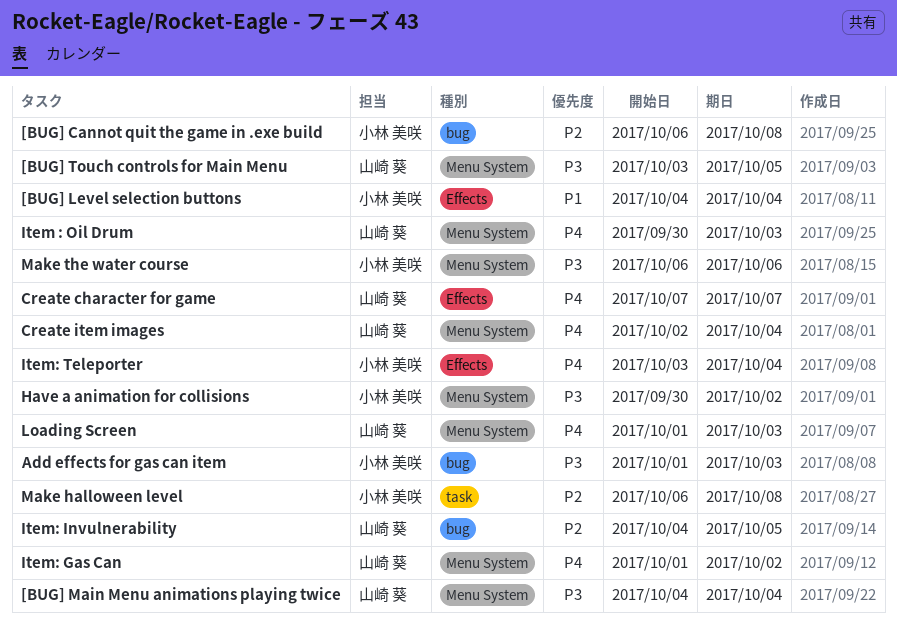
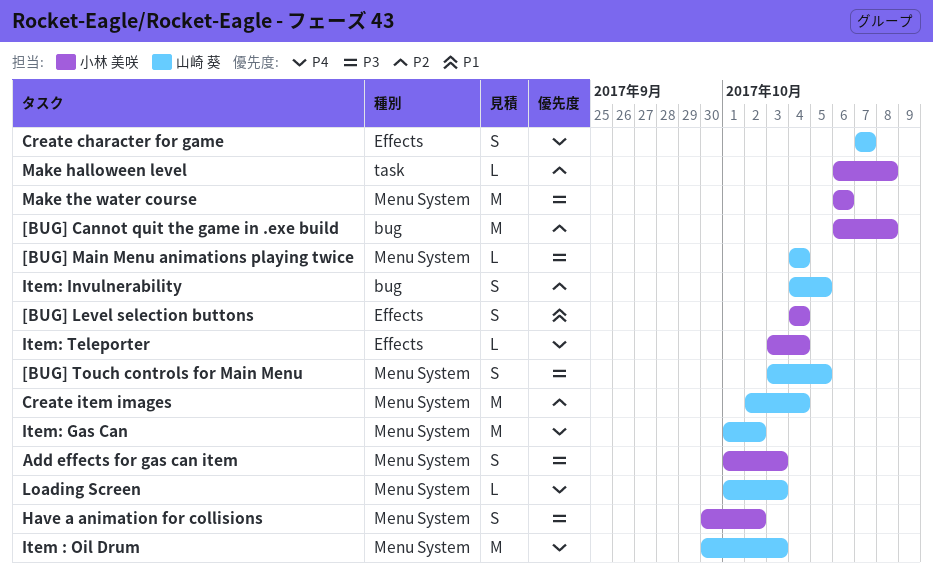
Add effects for gas can item, label: bug -> Menu System
Create item images, priority: P4 -> P2

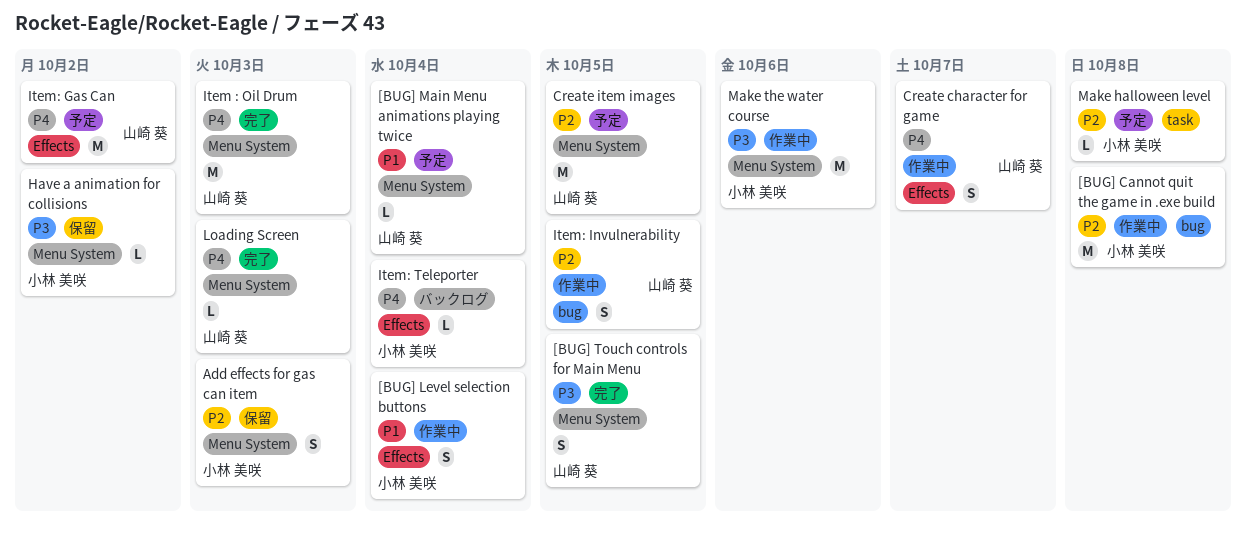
[BUG] Main Menu animations playing twice, priority: P3 -> P1
Add effects for gas can item, priority: P3 -> P2
Create item images, due: Oct 4 -> Oct 5
Have a animation for collisions, estimate: S -> L
Item: Gas Can, label: Menu System -> Effects

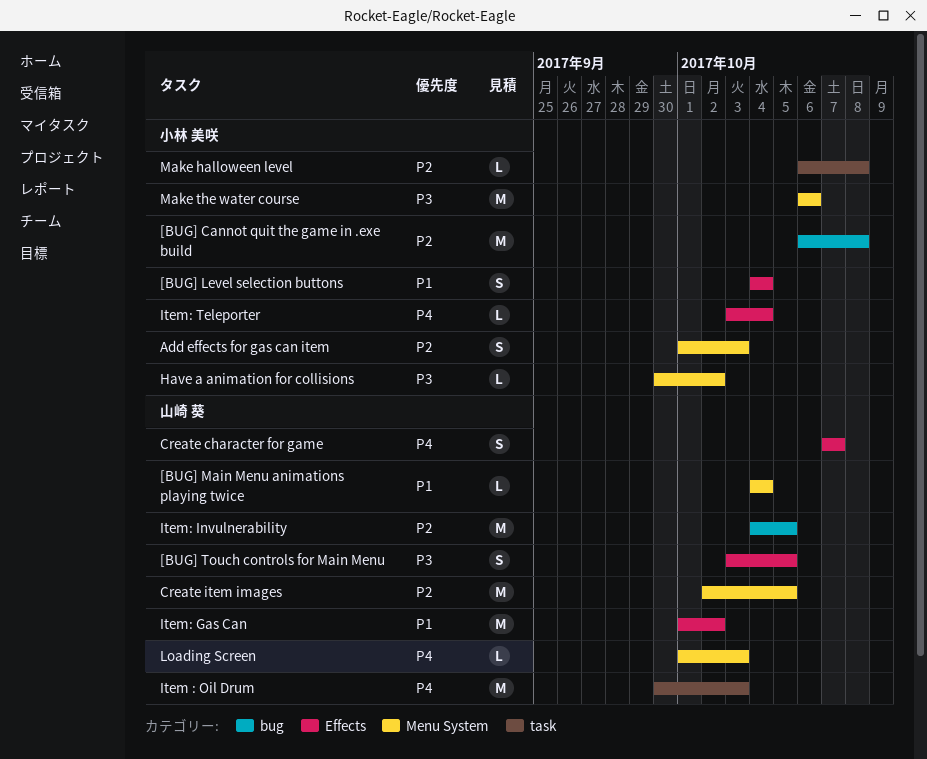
[BUG] Touch controls for Main Menu, label: Menu System -> Effects
Item : Oil Drum, label: Menu System -> task
Item: Gas Can, priority: P4 -> P1
Item: Invulnerability, estimate: S -> M

